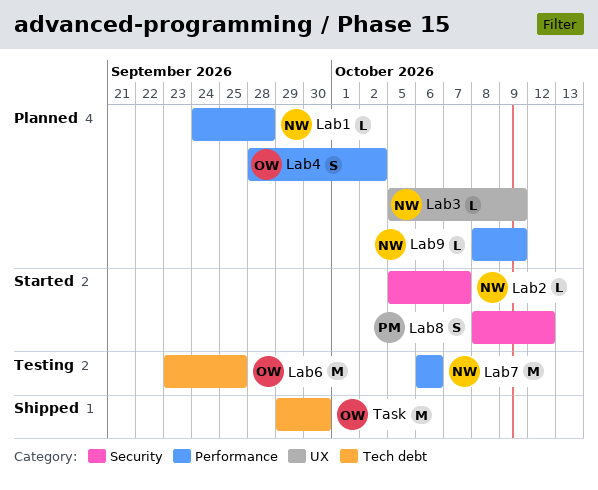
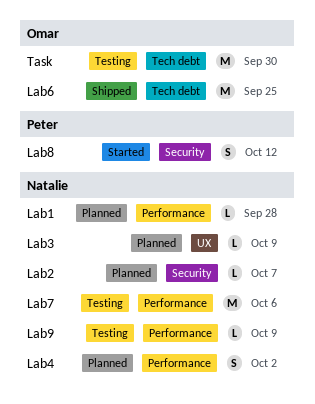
Lab2, status: Started -> Planned
Lab4, owner: Omar -> Natalie
Lab6, status: Testing -> Shipped
Lab9, status: Planned -> Testing
Task, status: Shipped -> Testing

